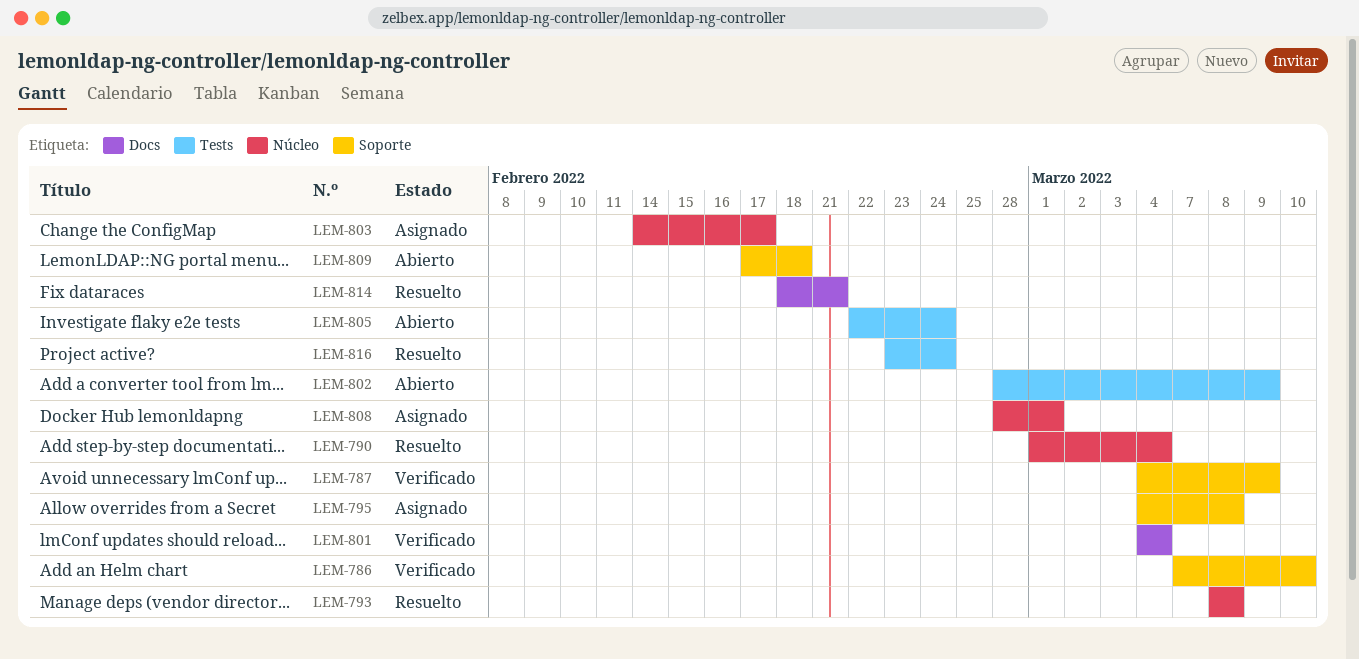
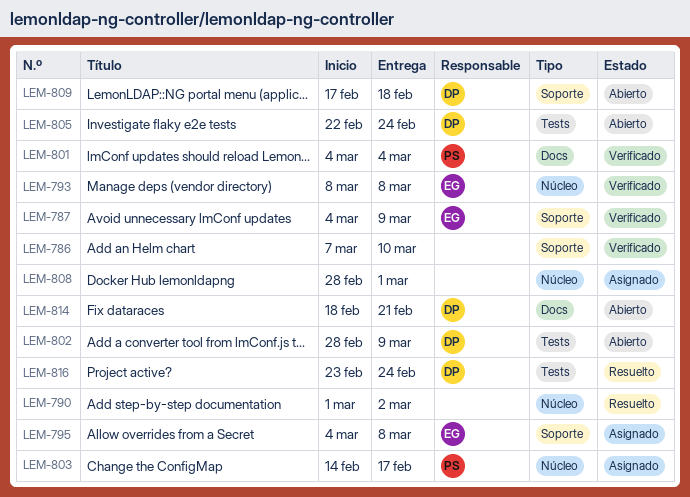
LEM-790, due: Mar 4 -> Mar 2
LEM-793, status: Resuelto -> Verificado
LEM-814, status: Resuelto -> Abierto

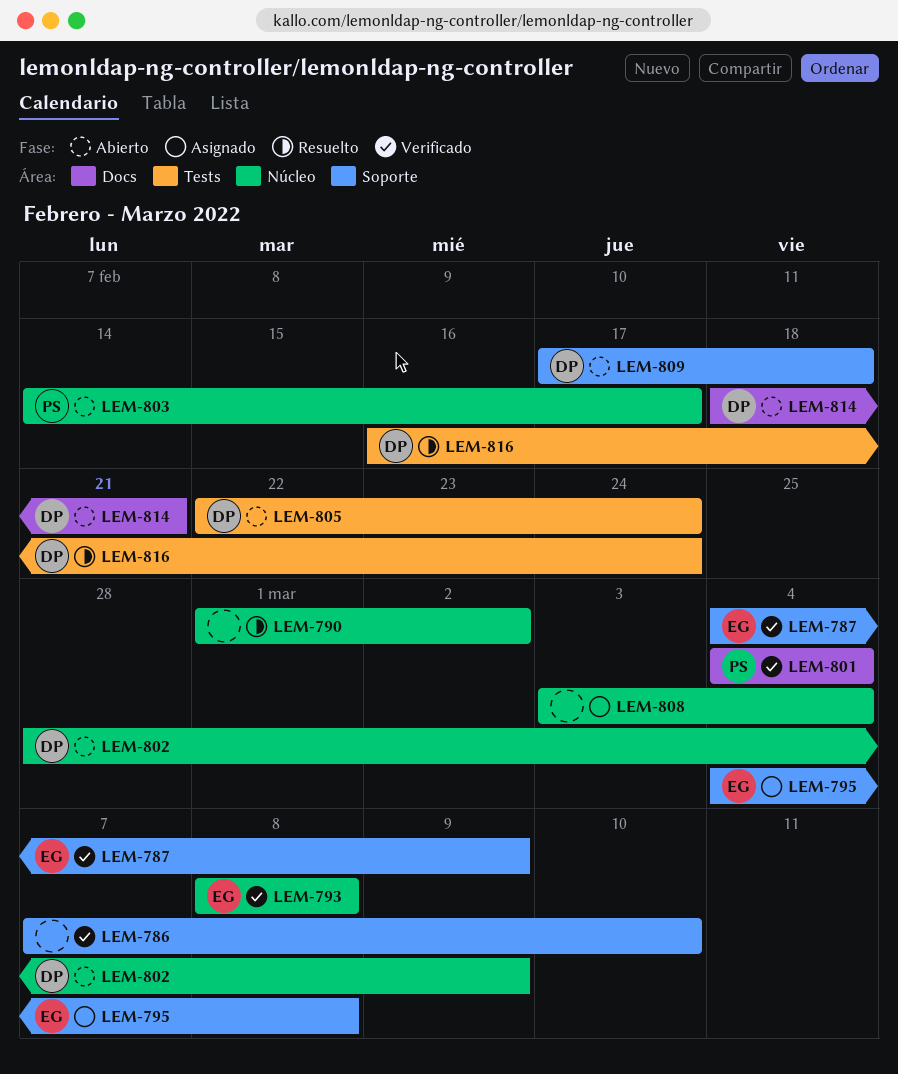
LEM-802, label: Tests -> Núcleo
LEM-803, status: Asignado -> Abierto
LEM-808, start: Feb 28 -> Mar 3
LEM-808, due: Mar 1 -> Mar 4
LEM-816, start: Feb 23 -> Feb 16

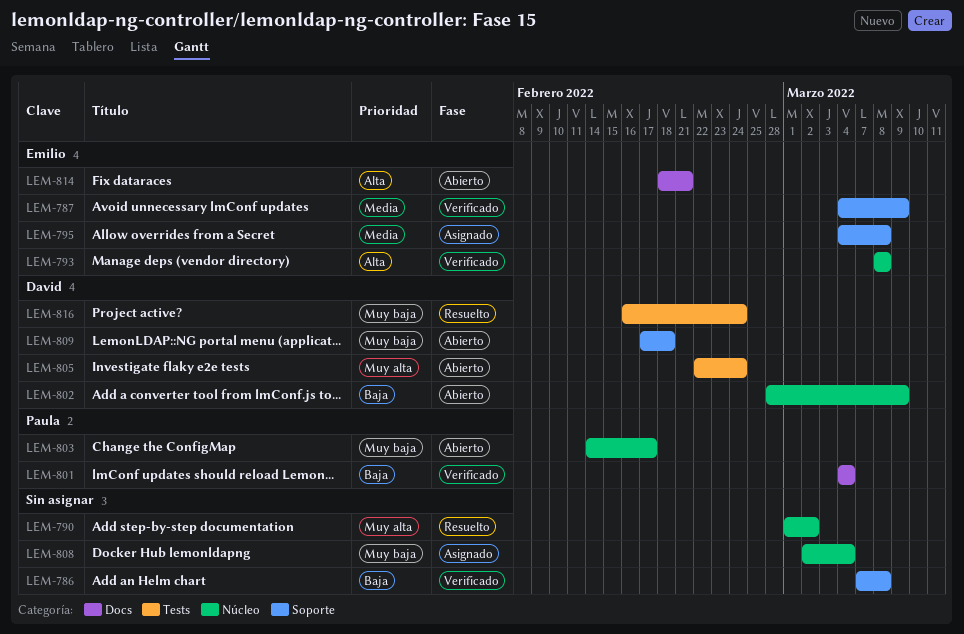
LEM-786, due: Mar 10 -> Mar 8
LEM-808, start: Mar 3 -> Mar 2
LEM-814, owner: David -> Emilio

